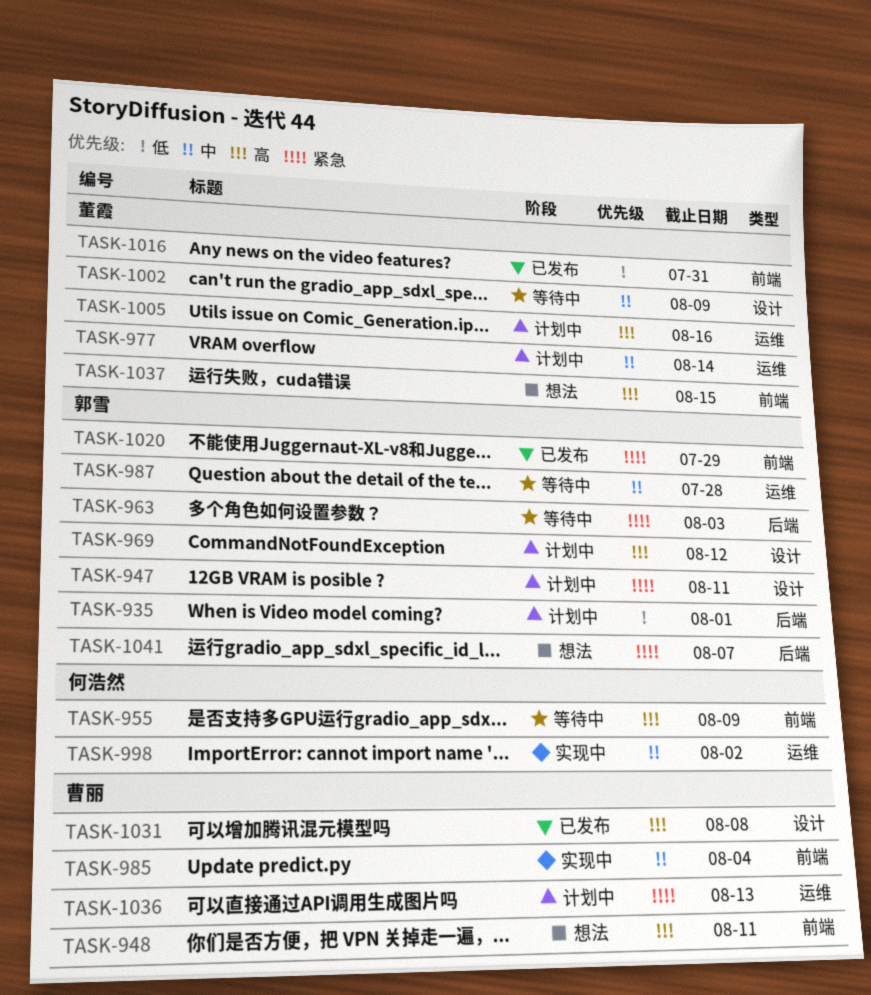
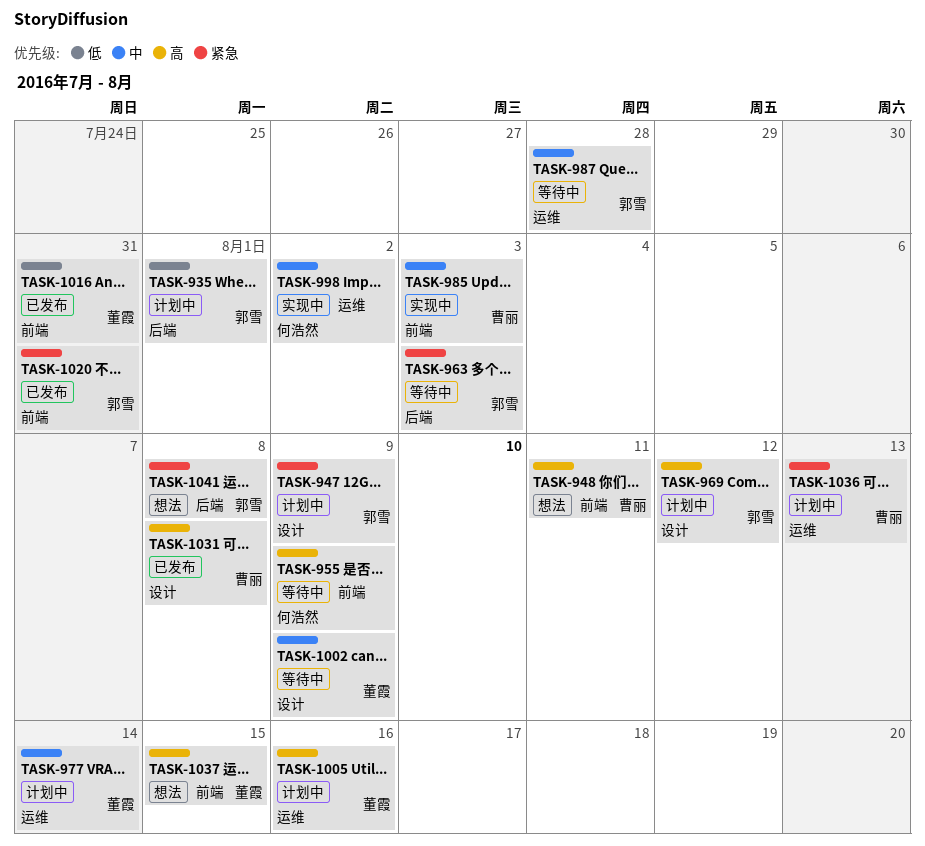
TASK-947, due: Aug 11 -> Aug 9
TASK-985, due: Aug 4 -> Aug 3
TASK-1020, due: Jul 29 -> Jul 31
TASK-1041, due: Aug 7 -> Aug 8

